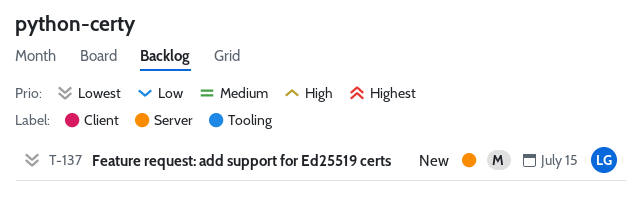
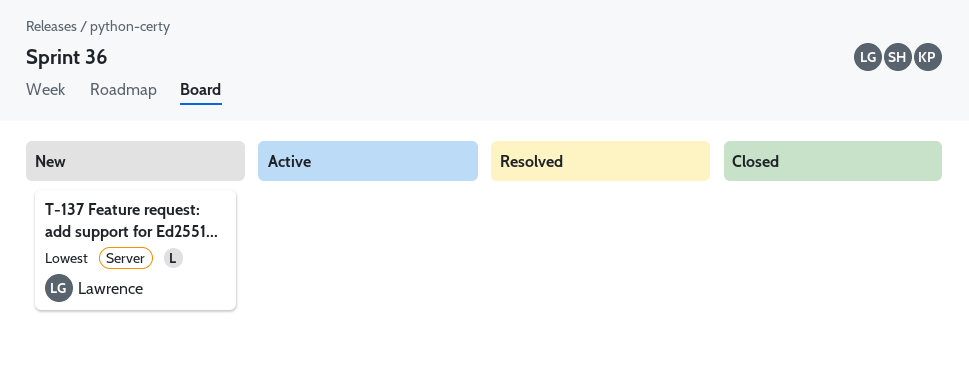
T-137, estimate: M -> L

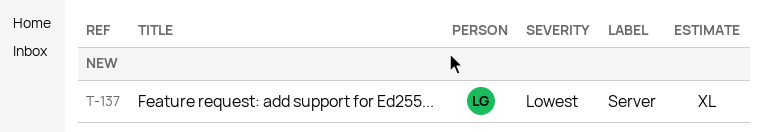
T-137, estimate: L -> XL

